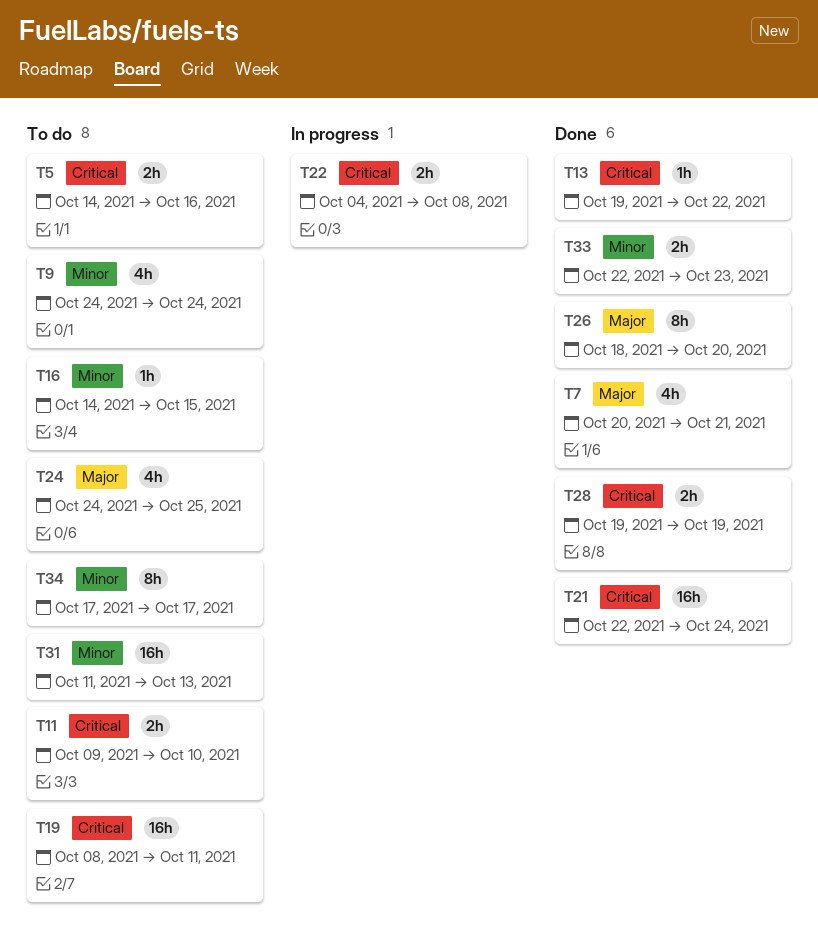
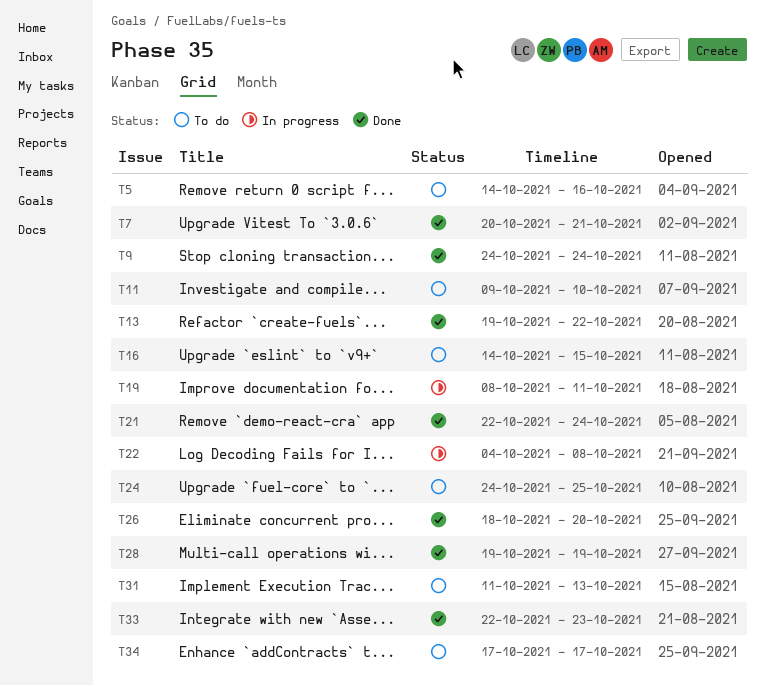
T9, status: To do -> Done
T19, status: To do -> In progress

